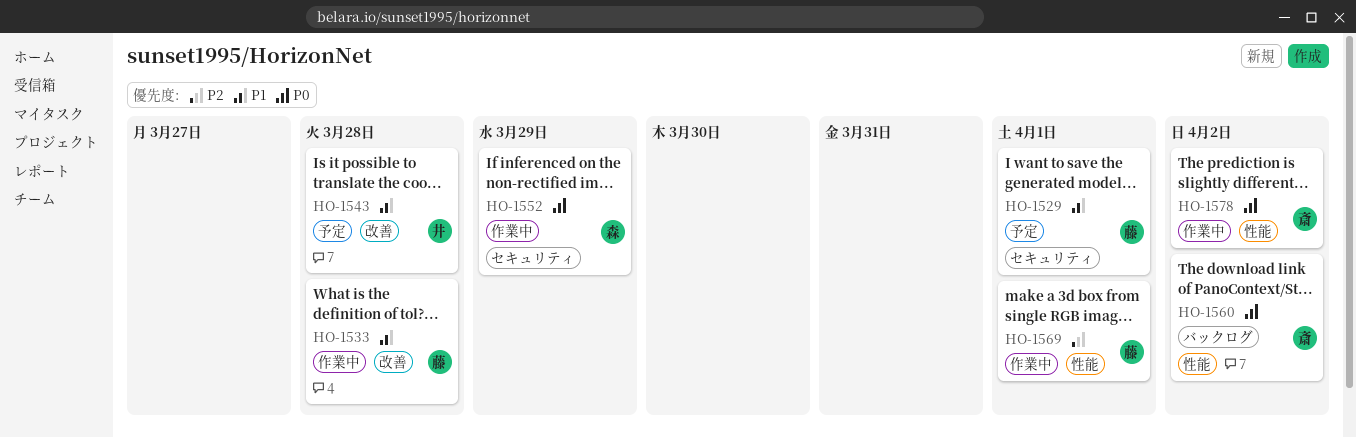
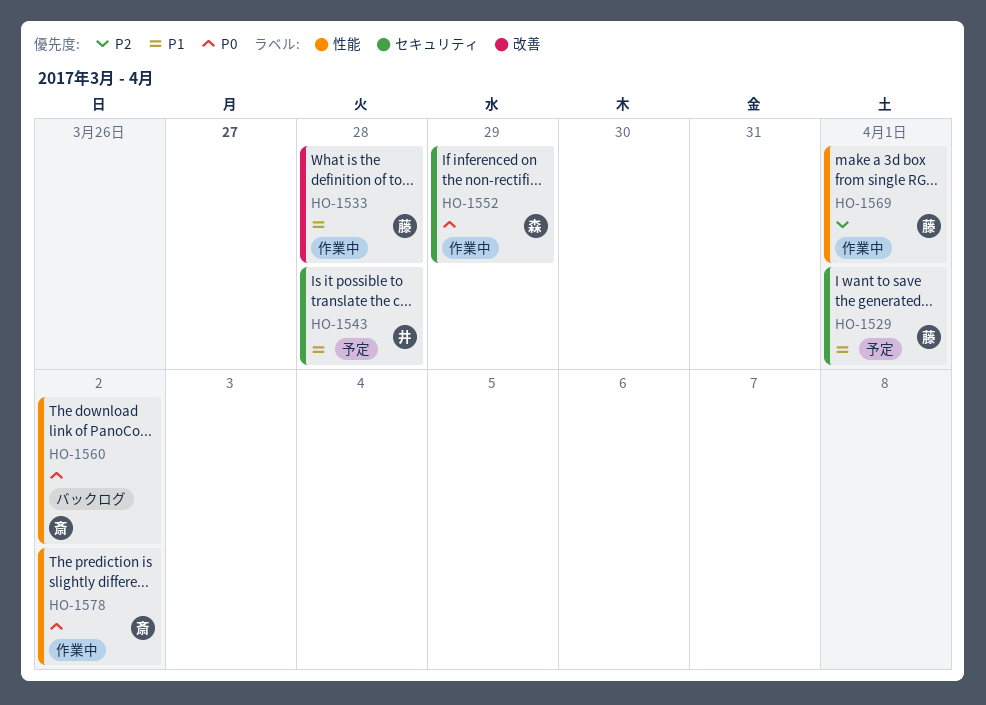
HO-1543, label: 改善 -> セキュリティ

